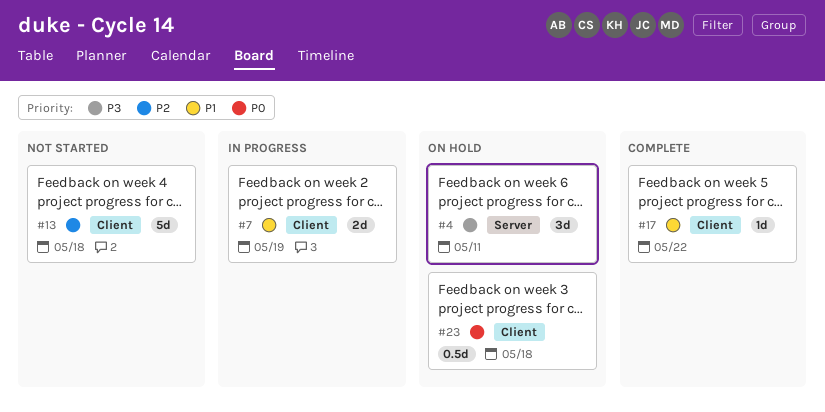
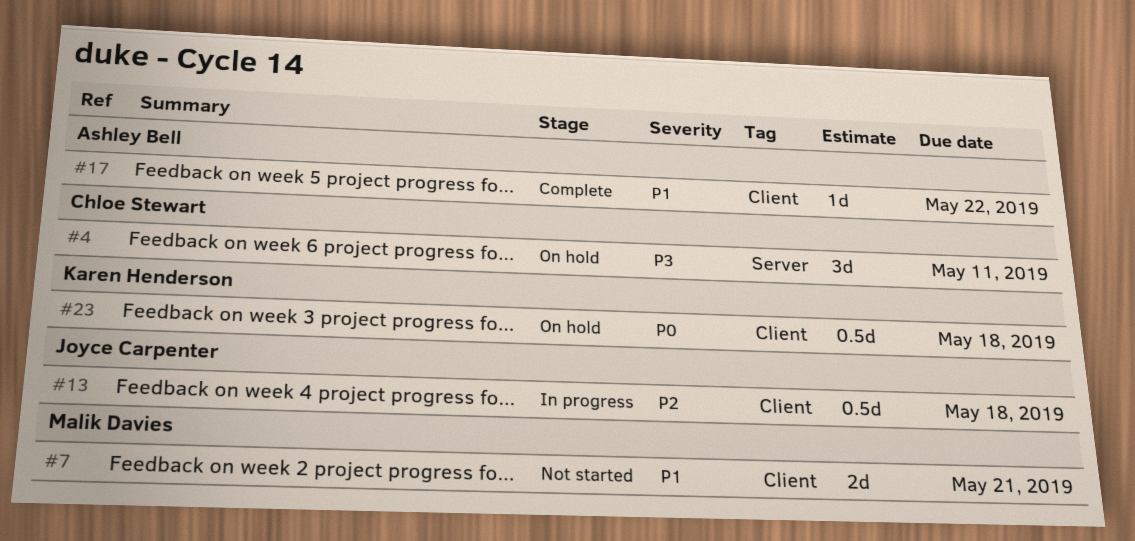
#7, status: In progress -> Not started
#7, due: May 19 -> May 21
#13, status: Not started -> In progress
#13, estimate: 5d -> 0.5d

